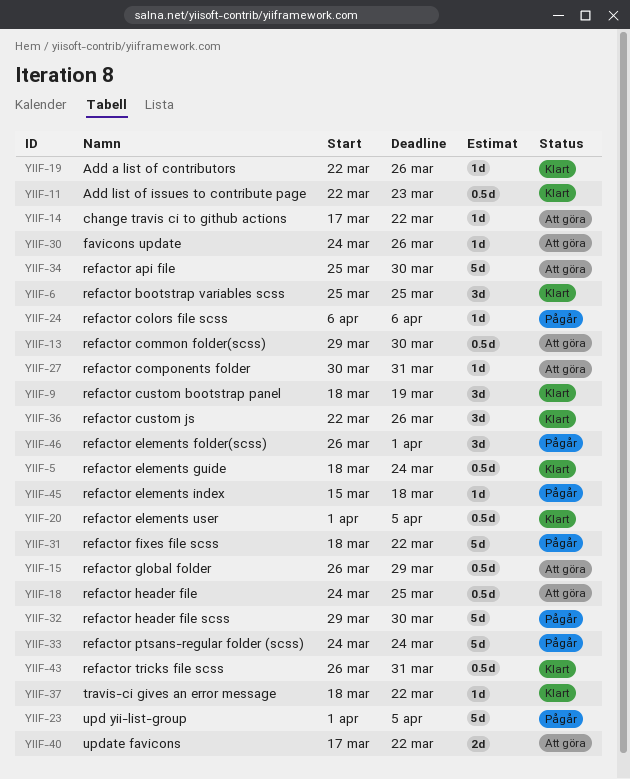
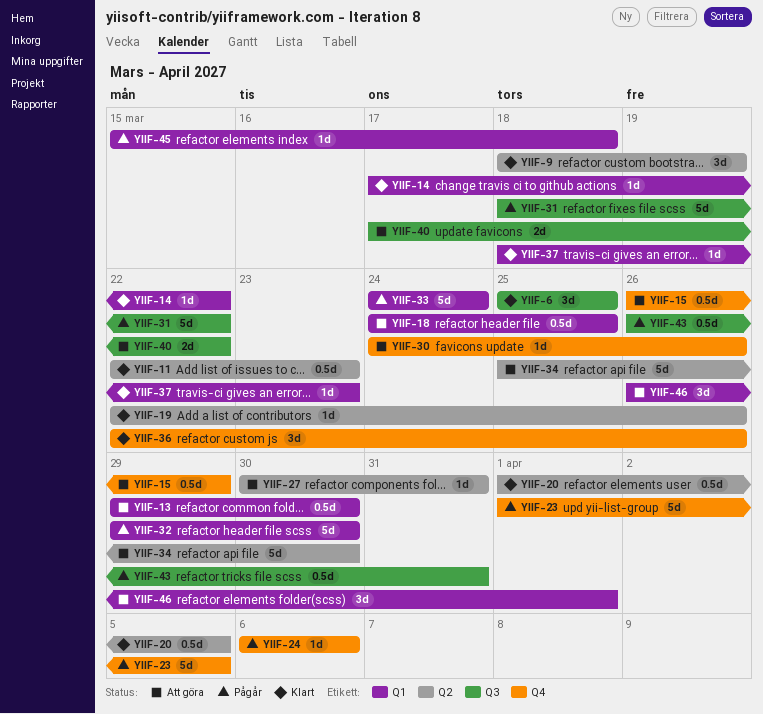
YIIF-5: present -> none
YIIF-14, status: Att göra -> Klart
YIIF-37, due: Mar 22 -> Mar 23
YIIF-43, status: Klart -> Pågår
YIIF-46, status: Pågår -> Att göra

